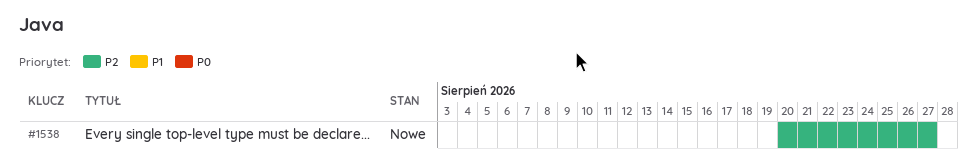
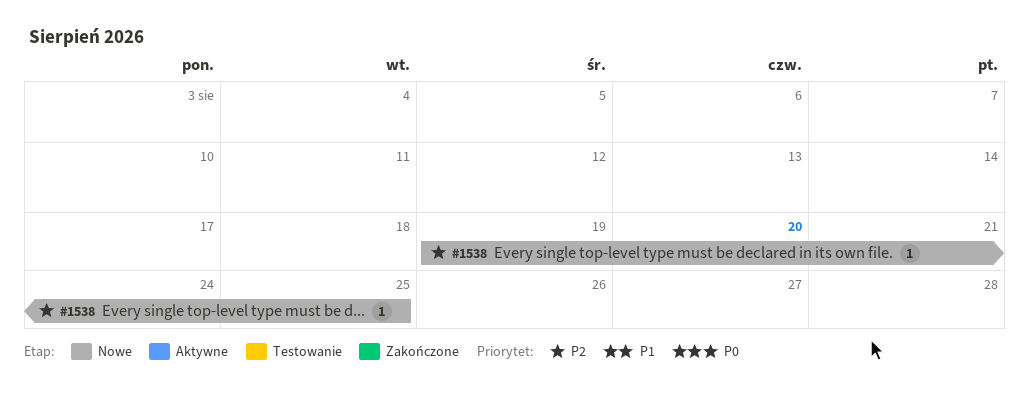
#1538, start: Aug 20 -> Aug 19
#1538, due: Aug 27 -> Aug 25

